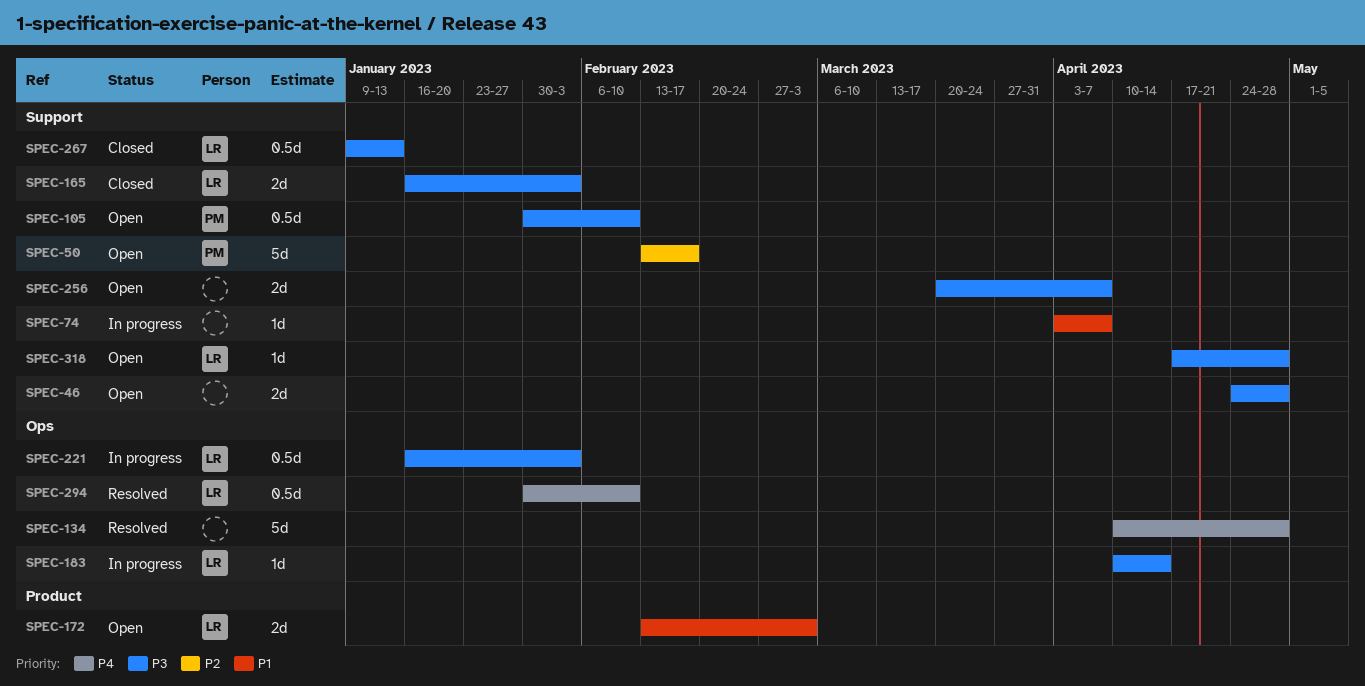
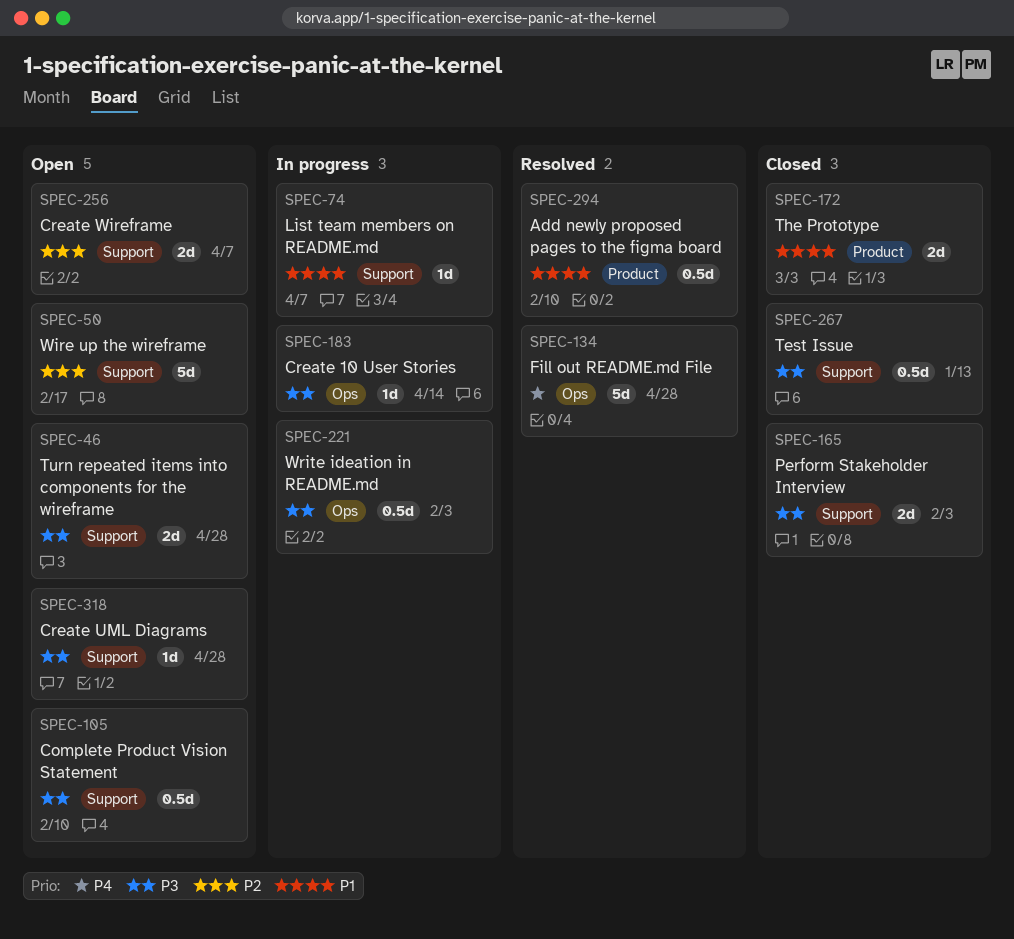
SPEC-172, status: Open -> Closed
SPEC-256, priority: P3 -> P2
SPEC-294, priority: P4 -> P1
SPEC-294, label: Ops -> Product

